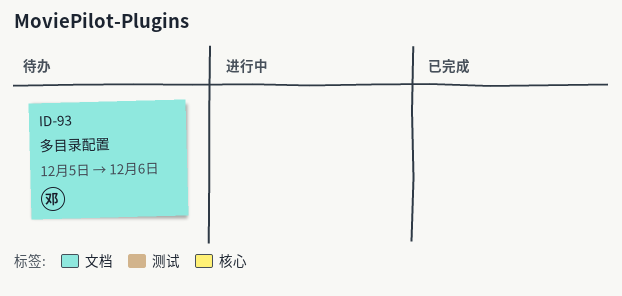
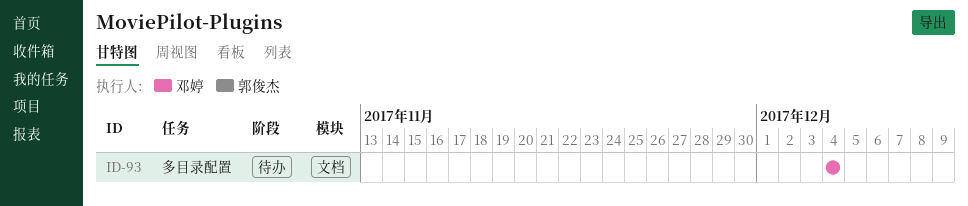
ID-93, start: Dec 5 -> Dec 4
ID-93, due: Dec 6 -> Dec 4

